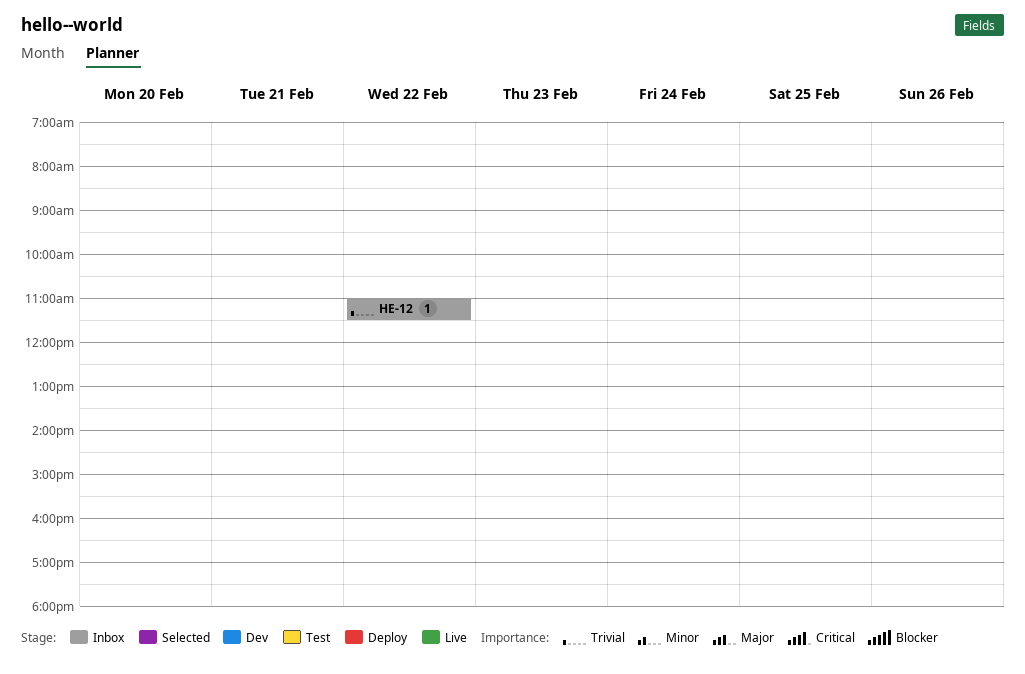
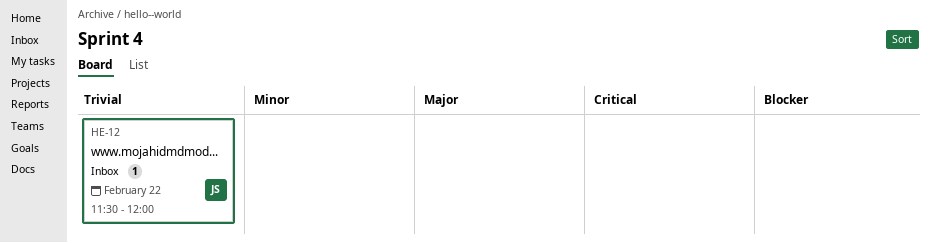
HE-12, begins: 11:00 -> 11:30
HE-12, ends: 11:30 -> 12:00

